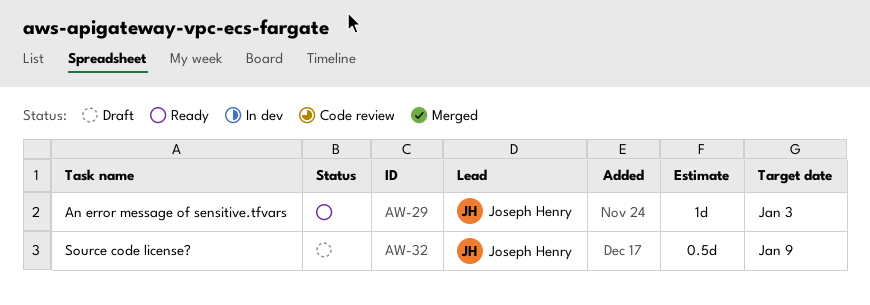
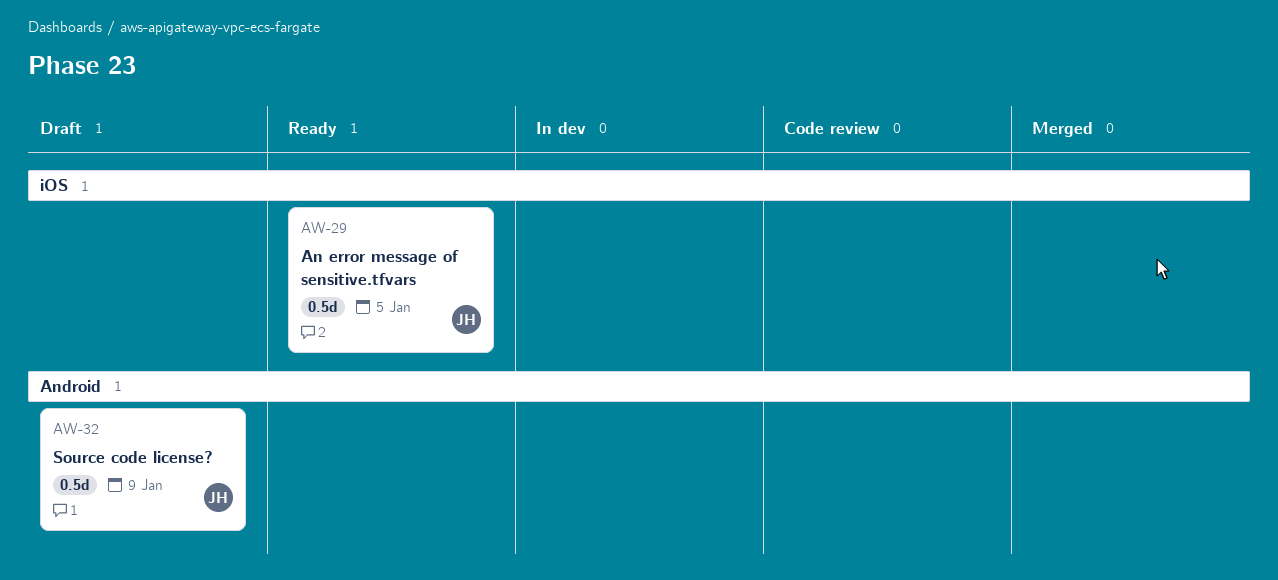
AW-29, estimate: 1d -> 0.5d
AW-29, due: Jan 3 -> Jan 5

